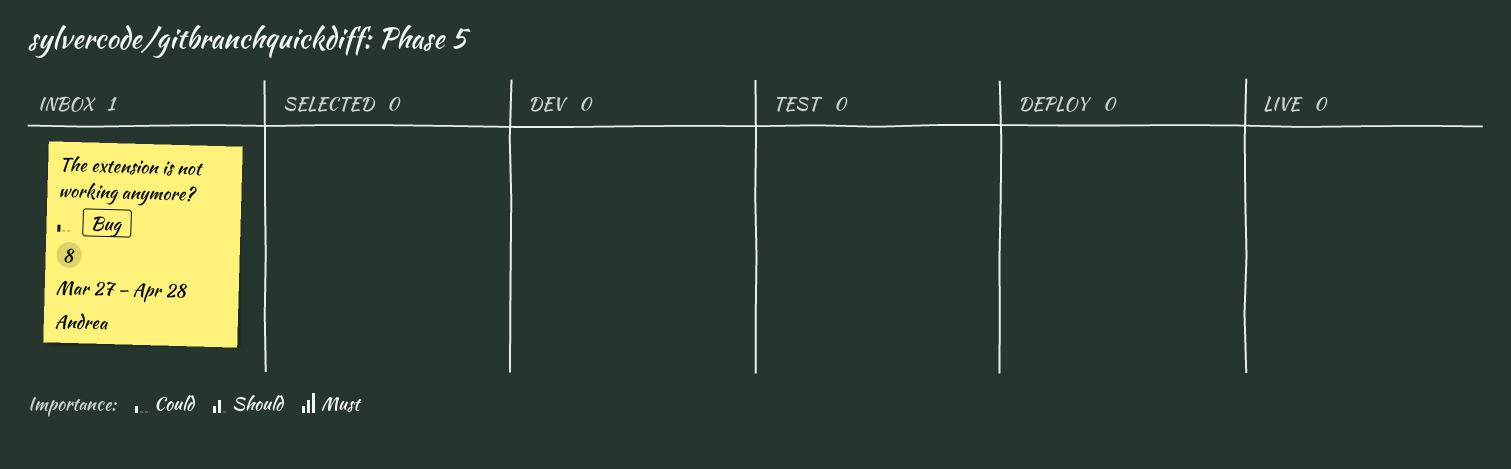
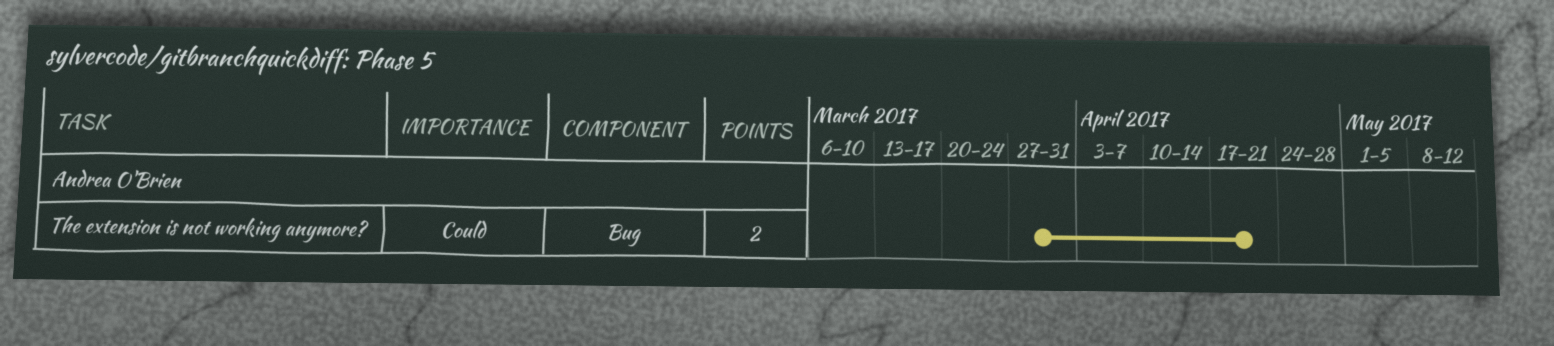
The extension is not working anymore?, estimate: 8 -> 2
The extension is not working anymore?, due: Apr 28 -> Apr 21

